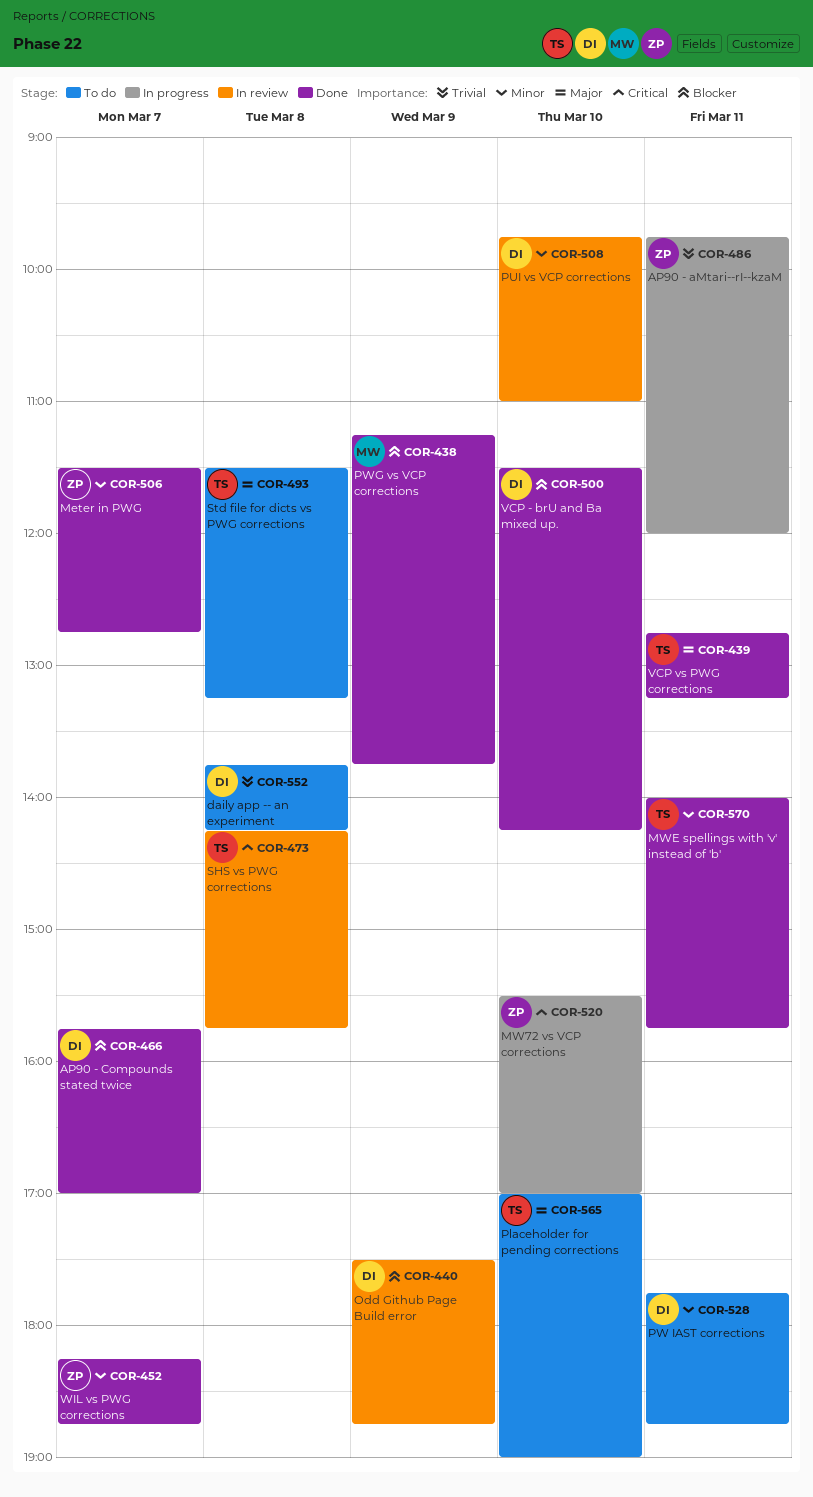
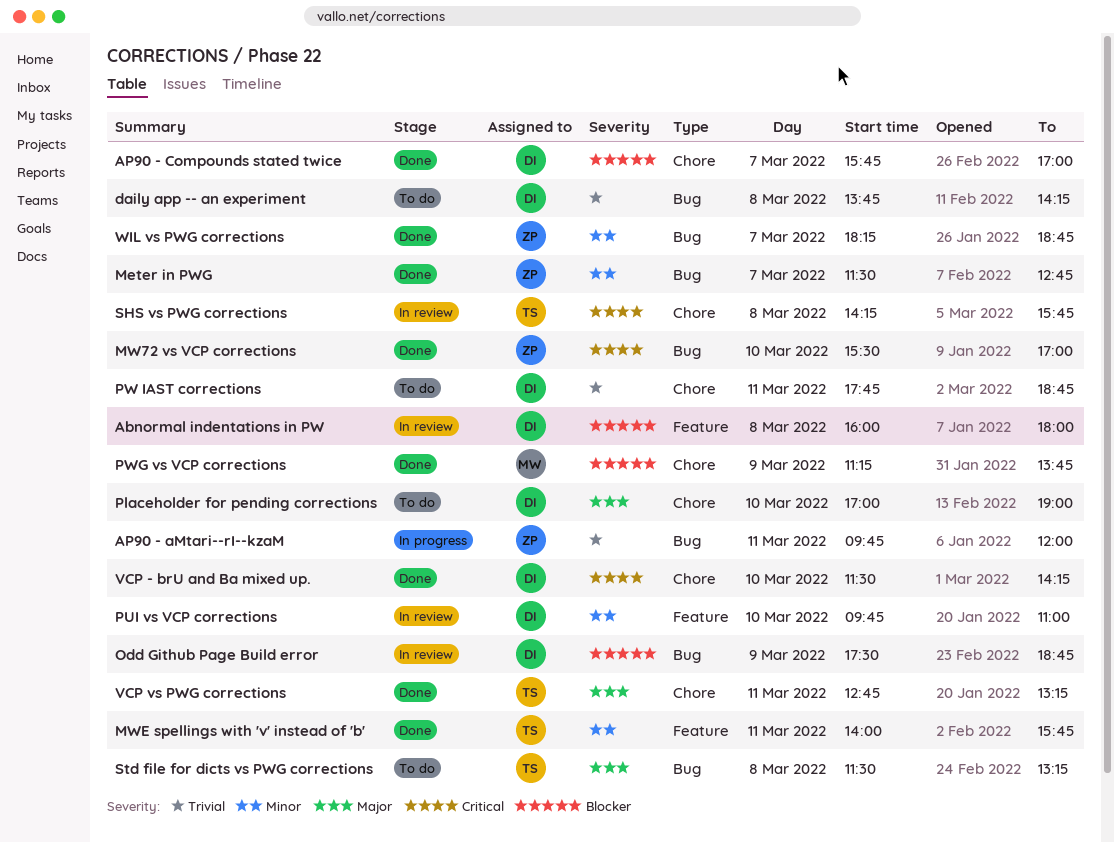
Abnormal indentations in PW: none -> present
MW72 vs VCP corrections, status: In progress -> Done
Placeholder for pending corrections, owner: TS -> DI
PW IAST corrections, priority: Minor -> Trivial
VCP - brU and Ba mixed up., priority: Blocker -> Critical

